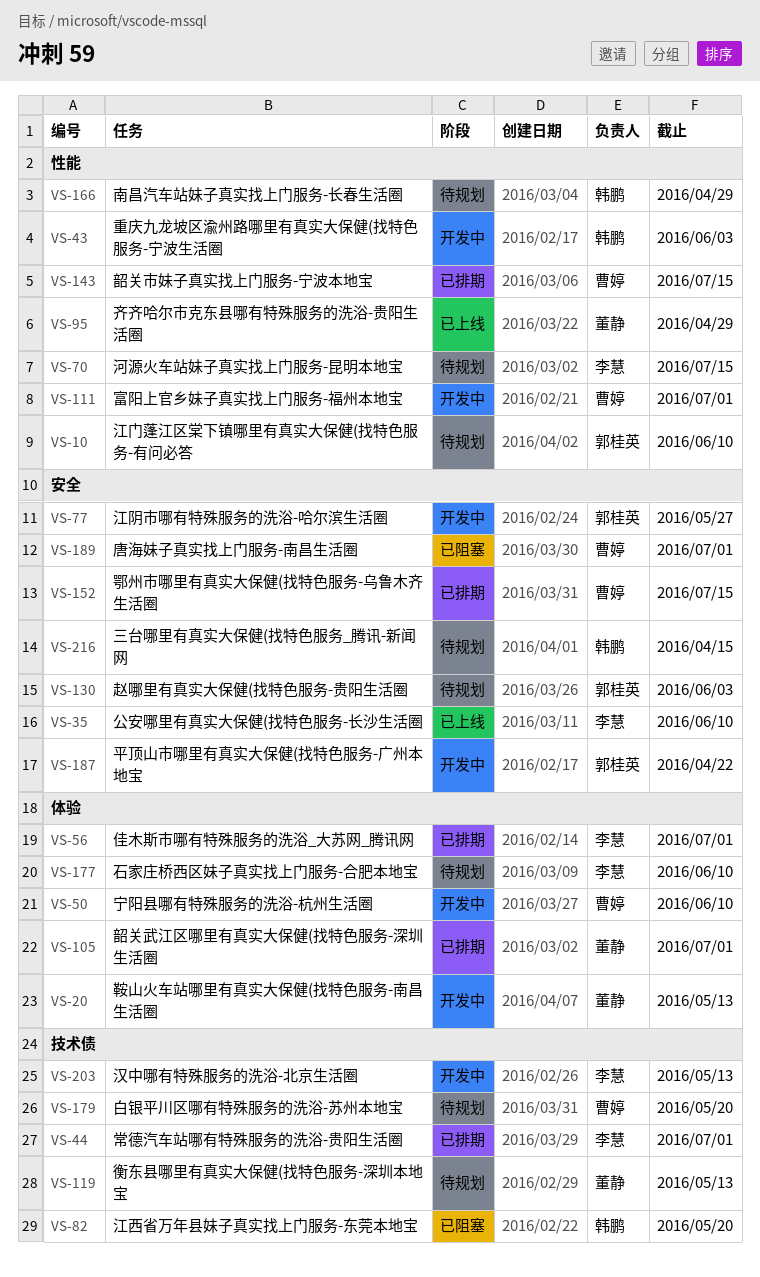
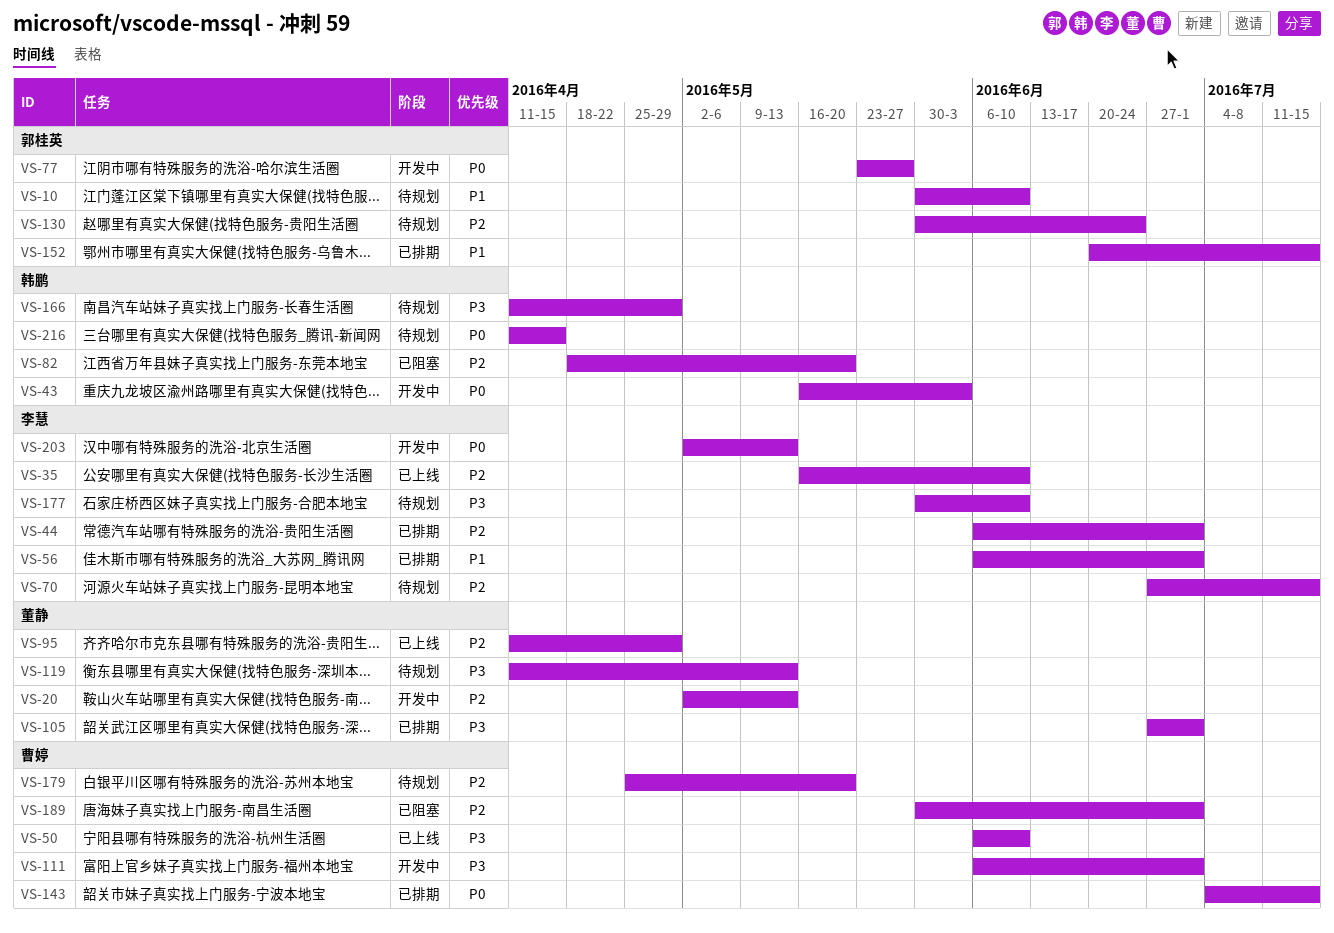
VS-50, status: 开发中 -> 已上线
VS-130, due: Jun 3 -> Jun 24
VS-152, owner: 曹婷 -> 郭桂英
VS-187: present -> none

